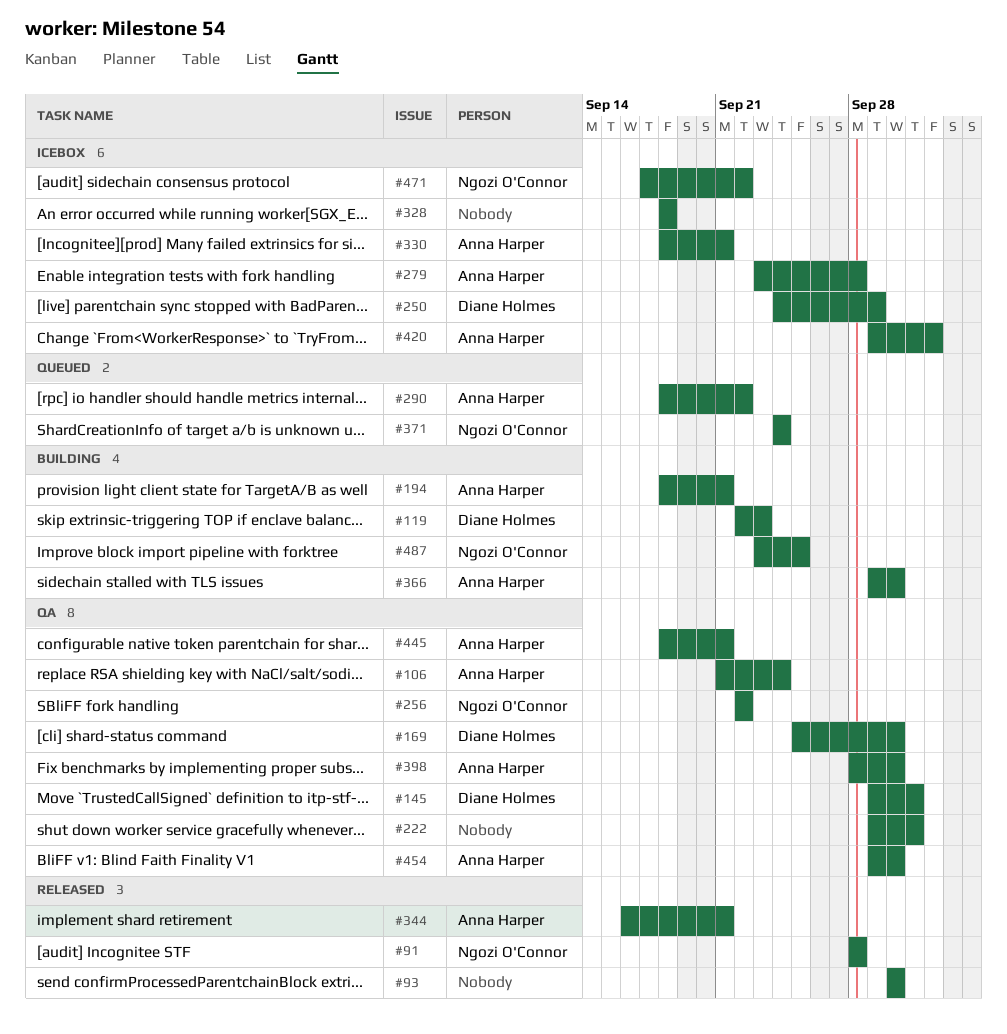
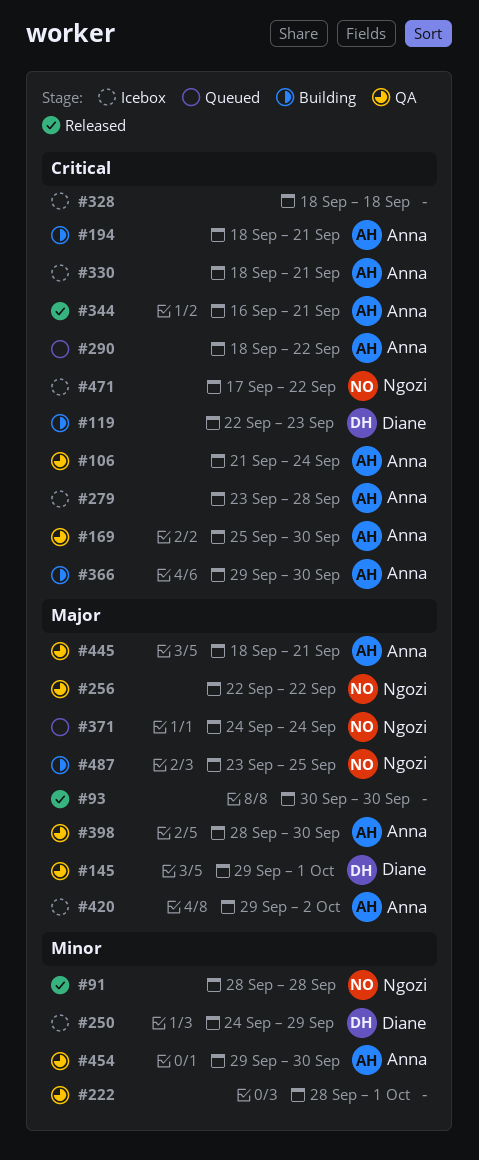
#169, owner: Diane Holmes -> Anna Harper
#222, start: Sep 29 -> Sep 28

